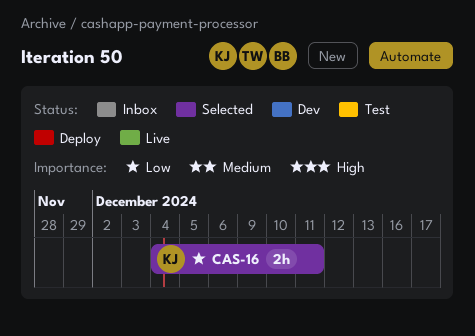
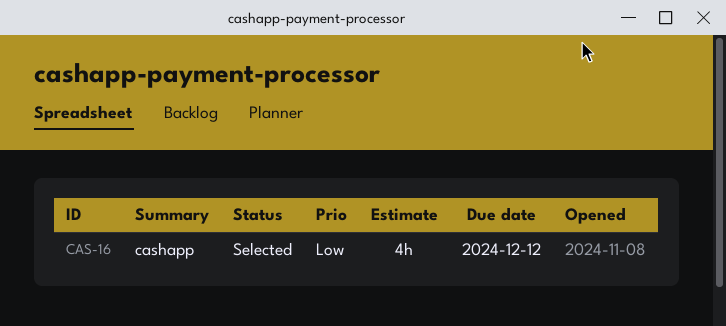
CAS-16, estimate: 2h -> 4h
CAS-16, due: Dec 11 -> Dec 12

